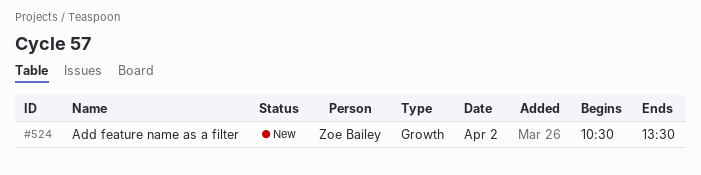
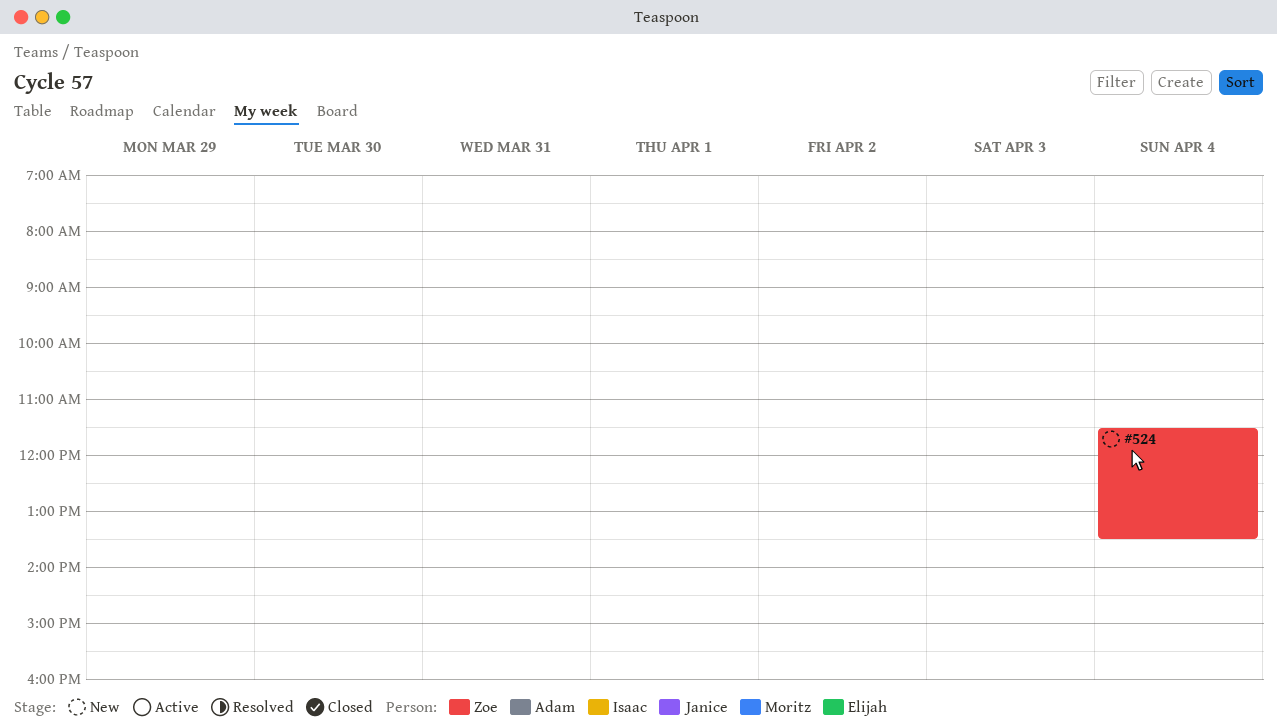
#524, day: Apr 2 -> Apr 4
#524, begins: 10:30 -> 11:30

